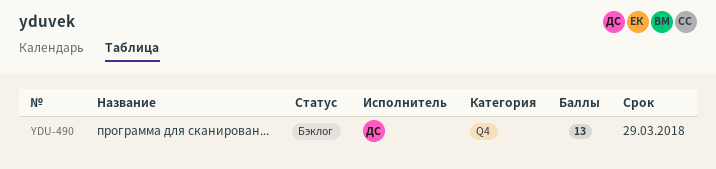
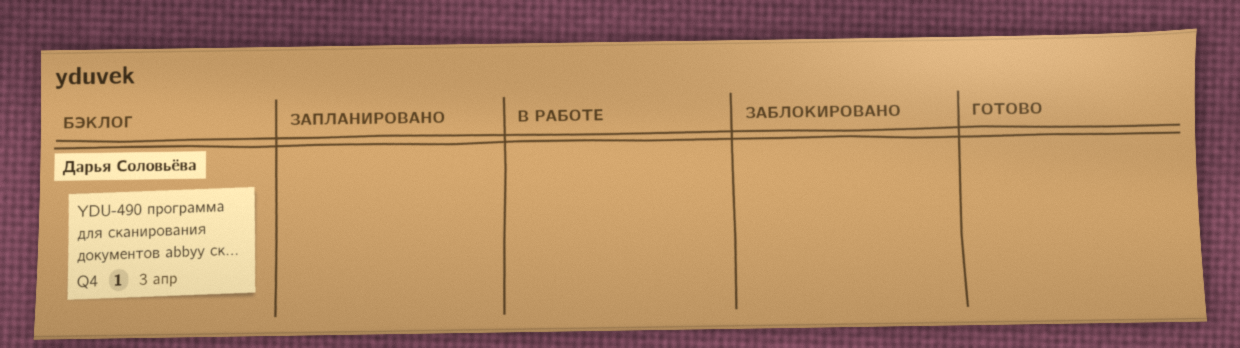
YDU-490, estimate: 13 -> 1
YDU-490, due: Mar 29 -> Apr 3

